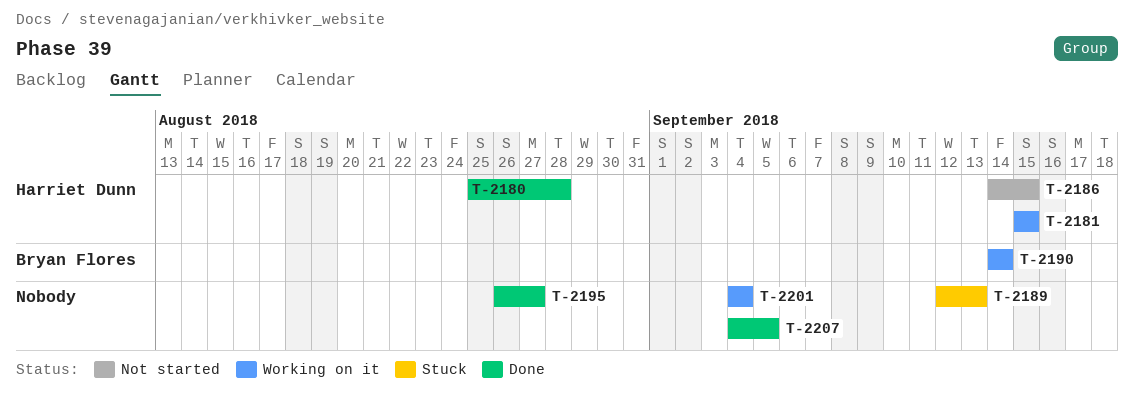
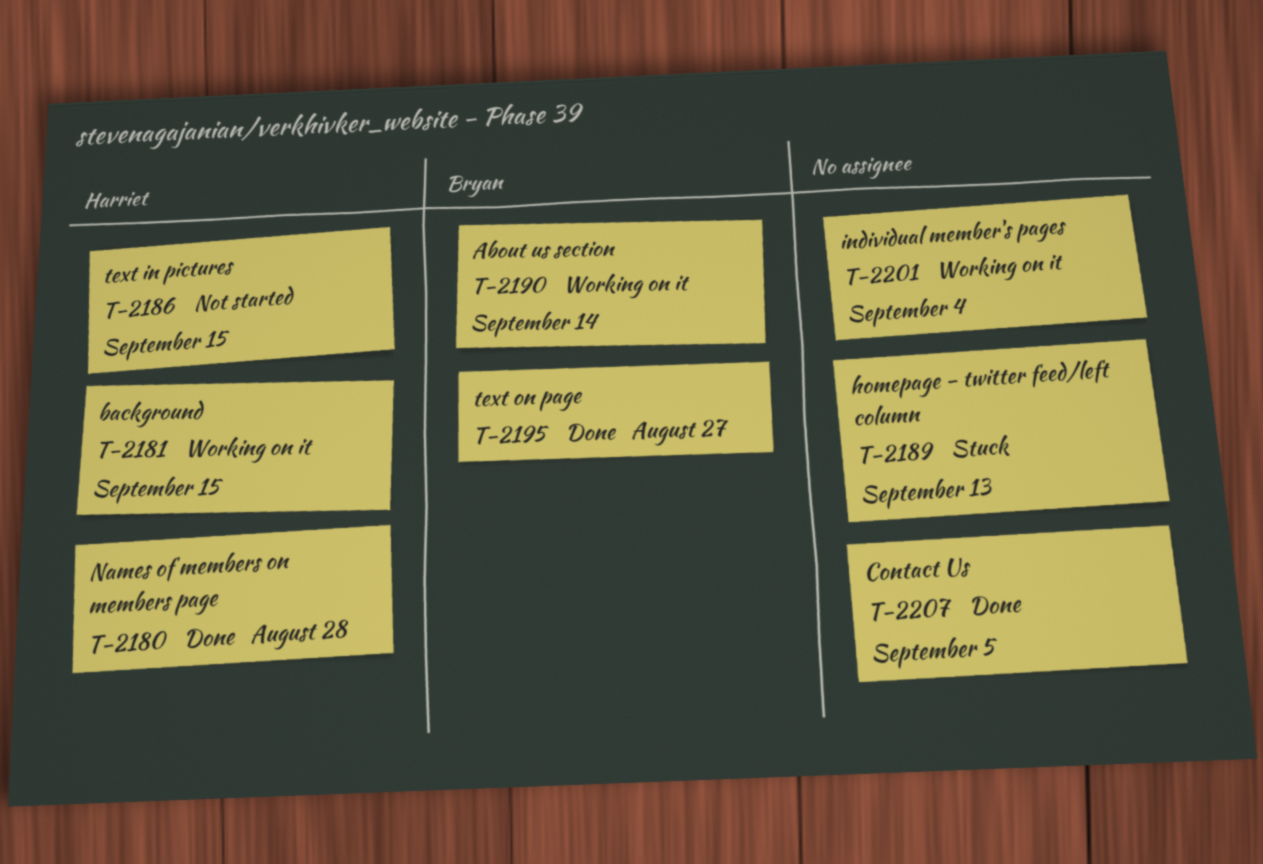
T-2195, owner: none -> Bryan Flores

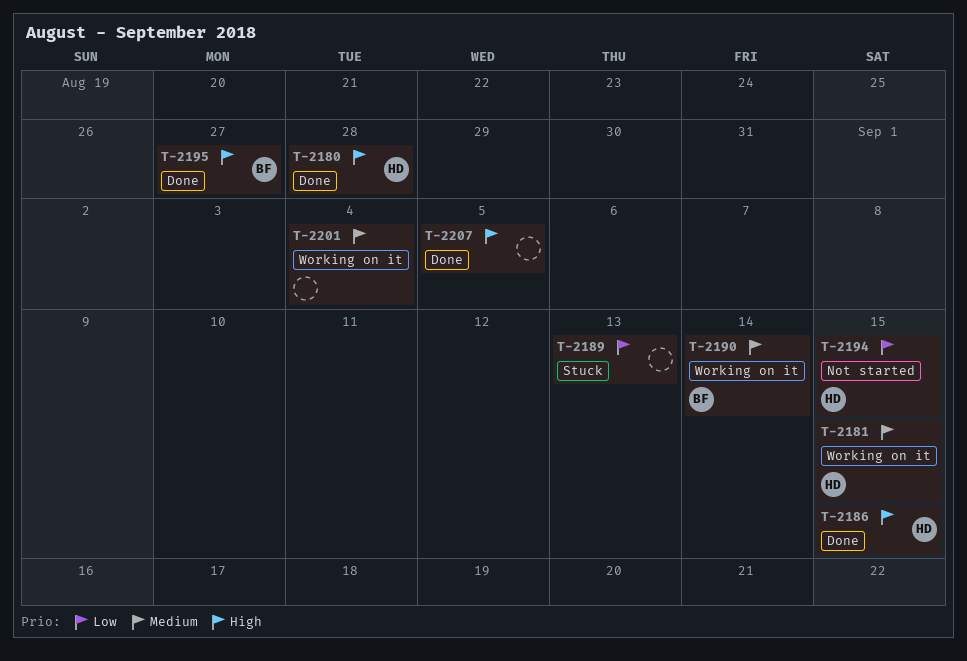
T-2186, status: Not started -> Done
T-2194: none -> present

